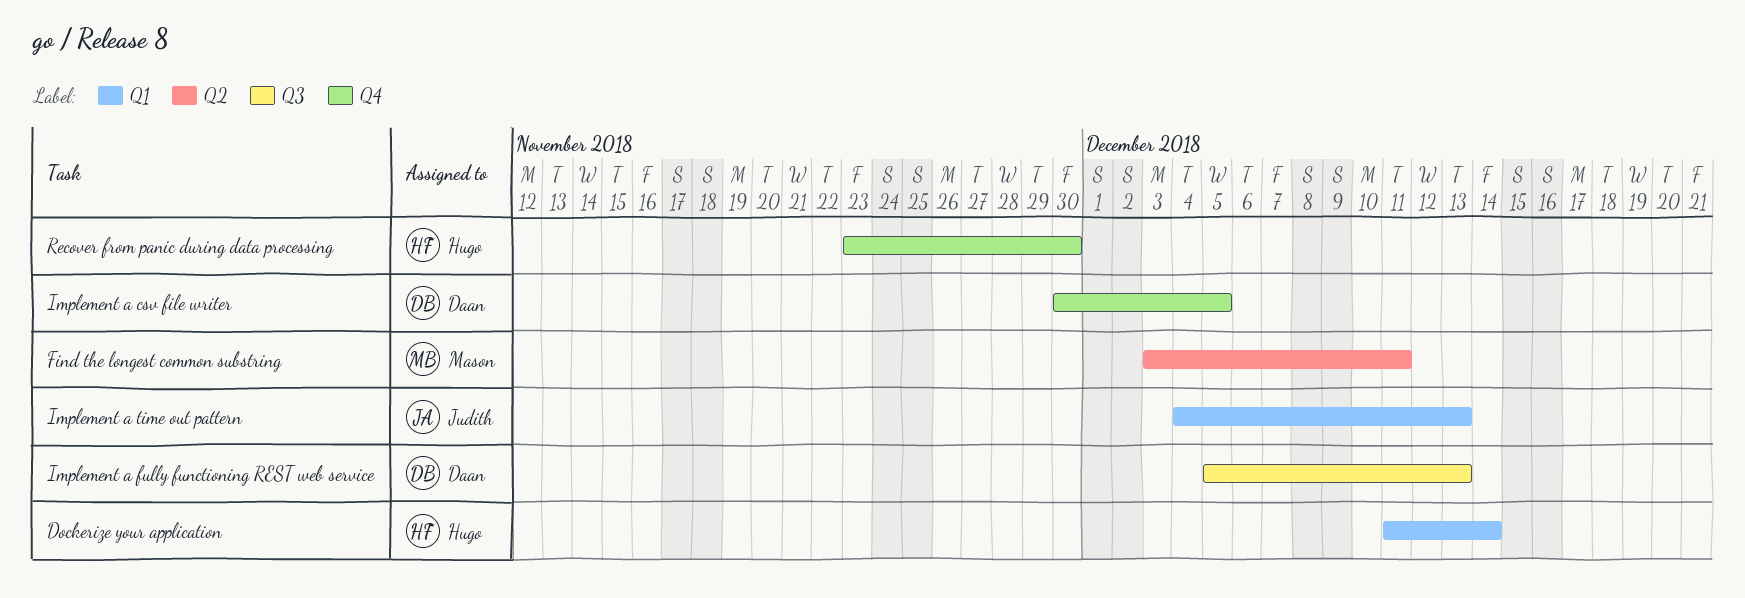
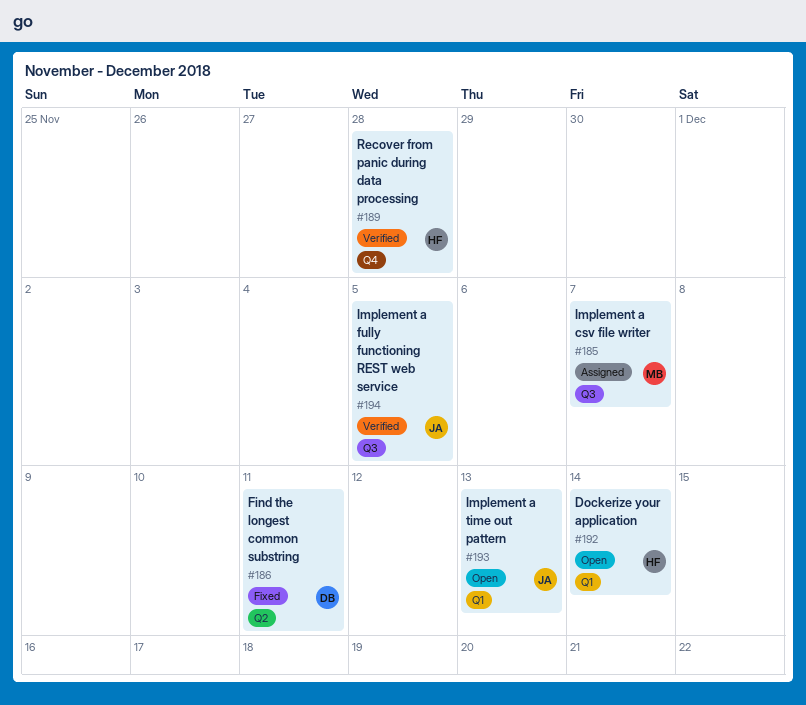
Find the longest common substring, owner: Mason -> Daan
Implement a csv file writer, owner: Daan -> Mason
Implement a csv file writer, label: Q4 -> Q3
Implement a csv file writer, due: Dec 5 -> Dec 7
Implement a fully functioning REST web service, owner: Daan -> Judith
Implement a fully functioning REST web service, due: Dec 13 -> Dec 5
Recover from panic during data processing, due: Nov 30 -> Nov 28

